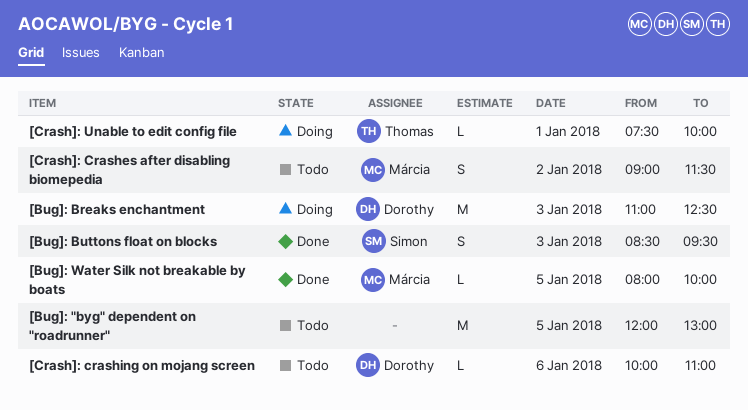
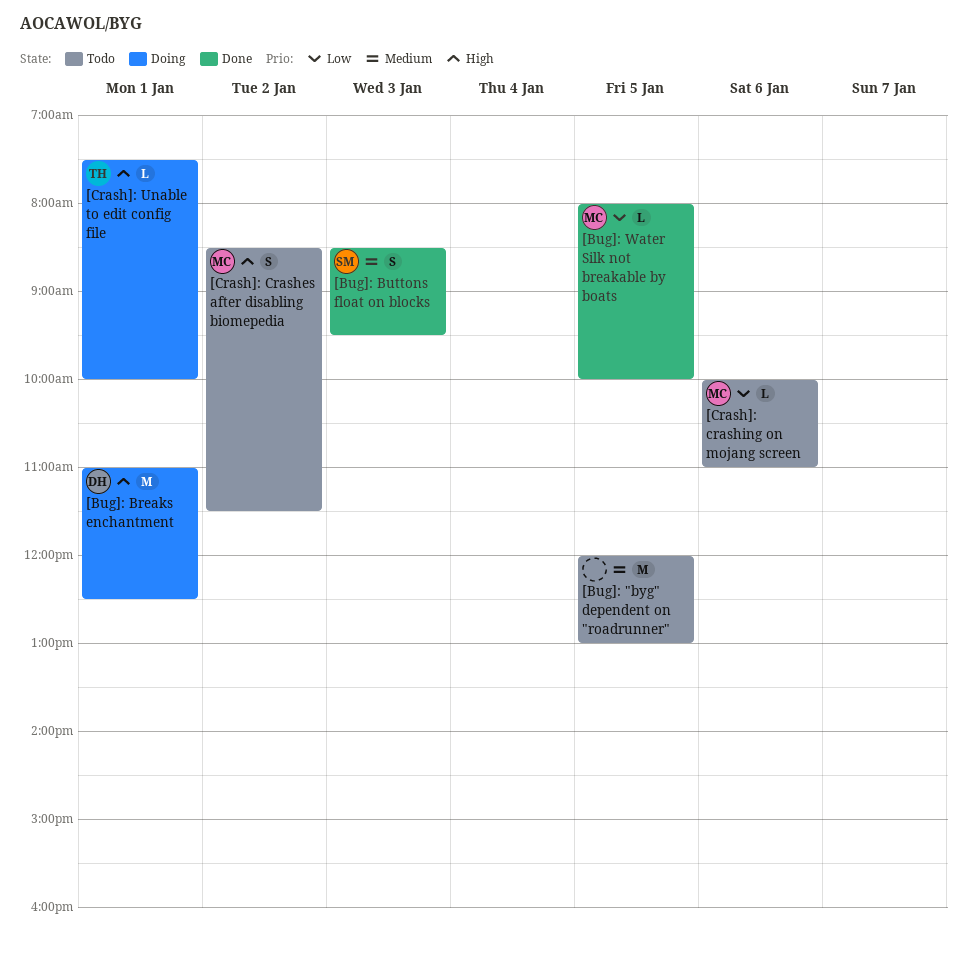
[Bug]: Breaks enchantment, day: Jan 3 -> Jan 1
[Crash]: Crashes after disabling biomepedia, begins: 09:00 -> 08:30
[Crash]: crashing on mojang screen, owner: Dorothy -> Márcia

